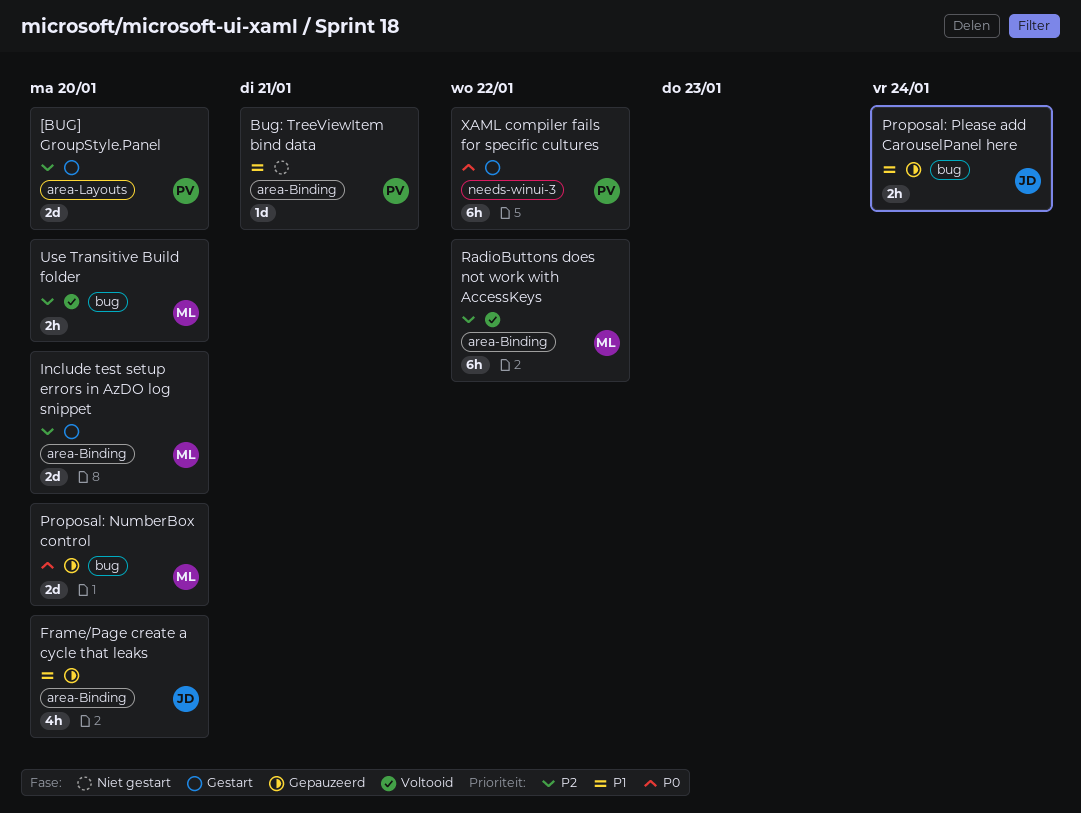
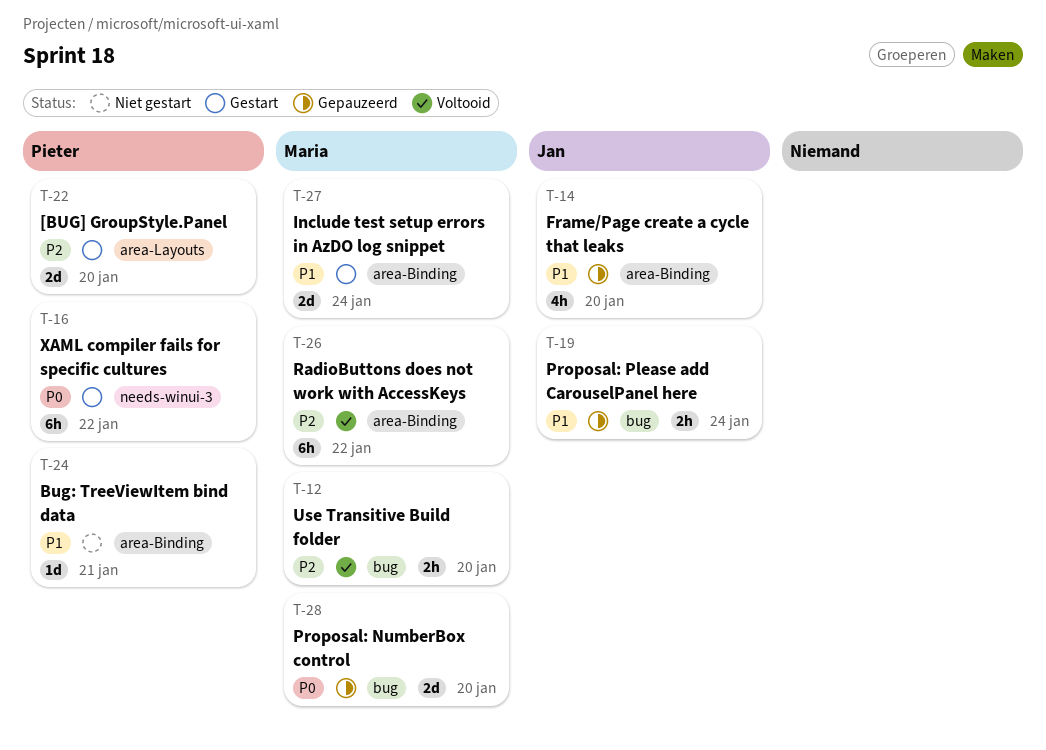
Include test setup errors in AzDO log snippet, priority: P2 -> P1
Include test setup errors in AzDO log snippet, due: Jan 20 -> Jan 24

